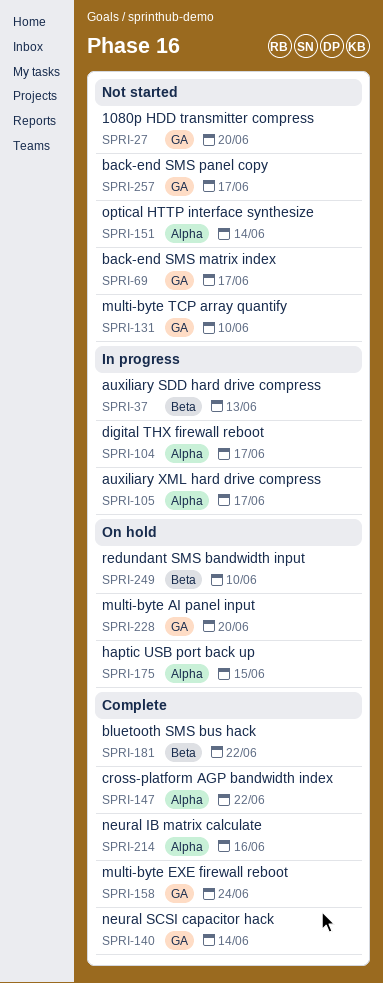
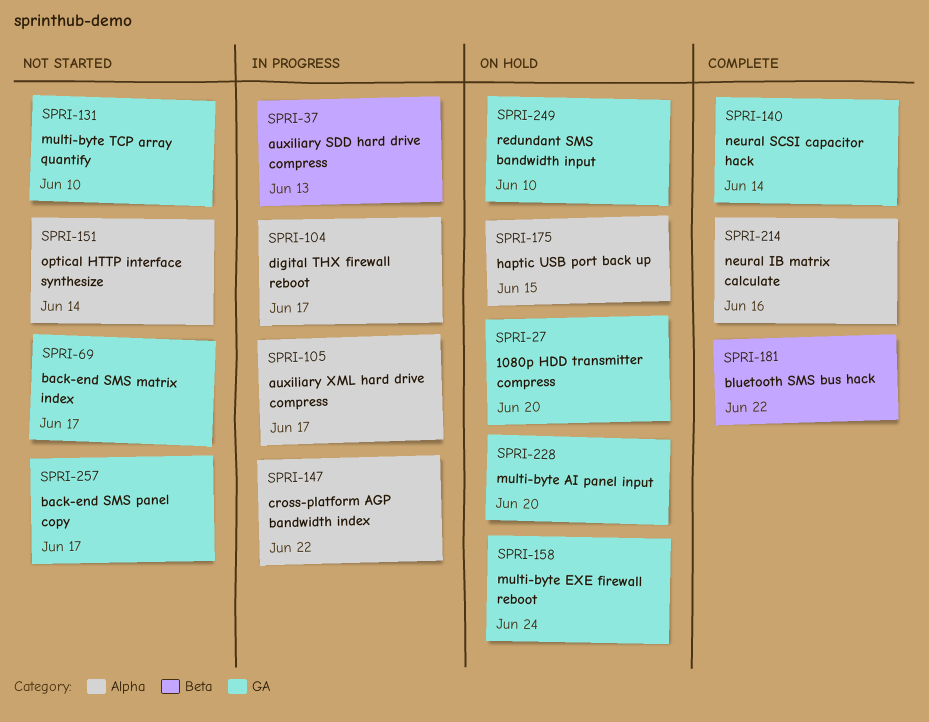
SPRI-27, status: Not started -> On hold
SPRI-147, status: Complete -> In progress
SPRI-158, status: Complete -> On hold
SPRI-249, label: Beta -> GA

